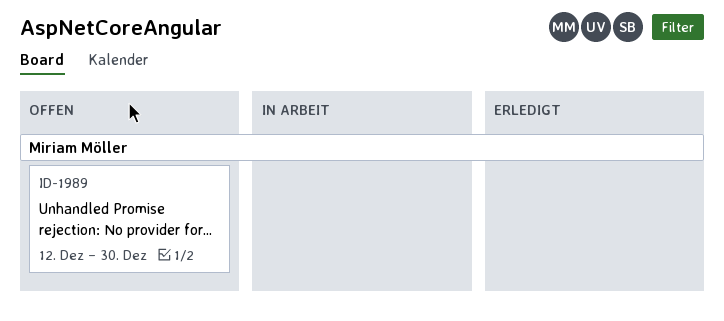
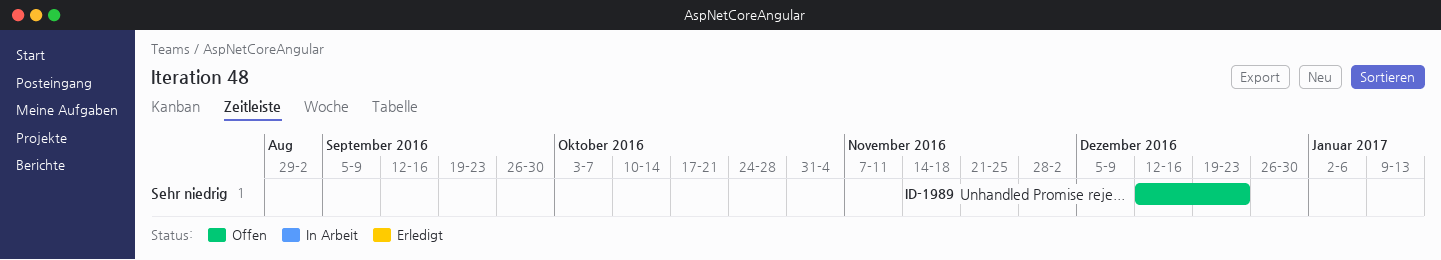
ID-1989, due: Dec 30 -> Dec 23

